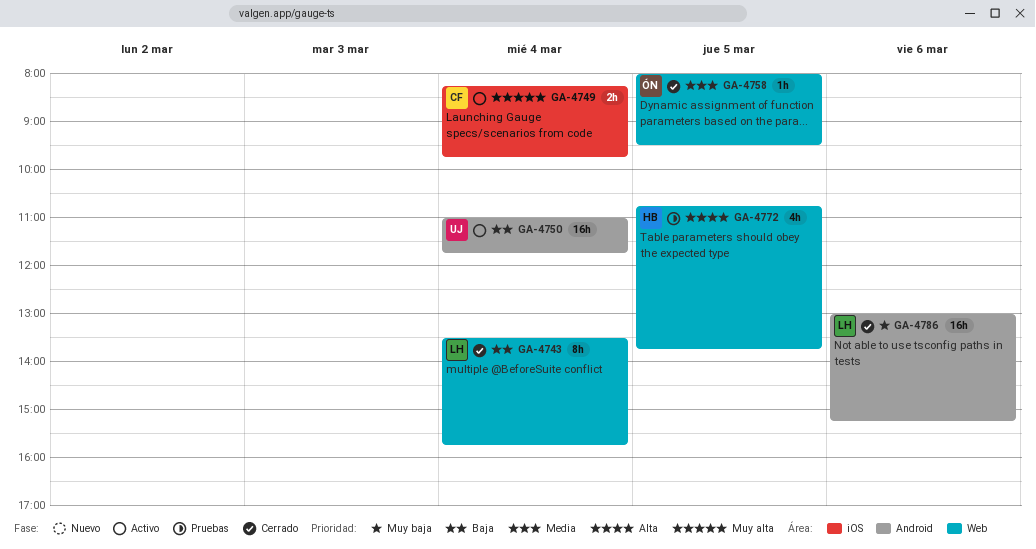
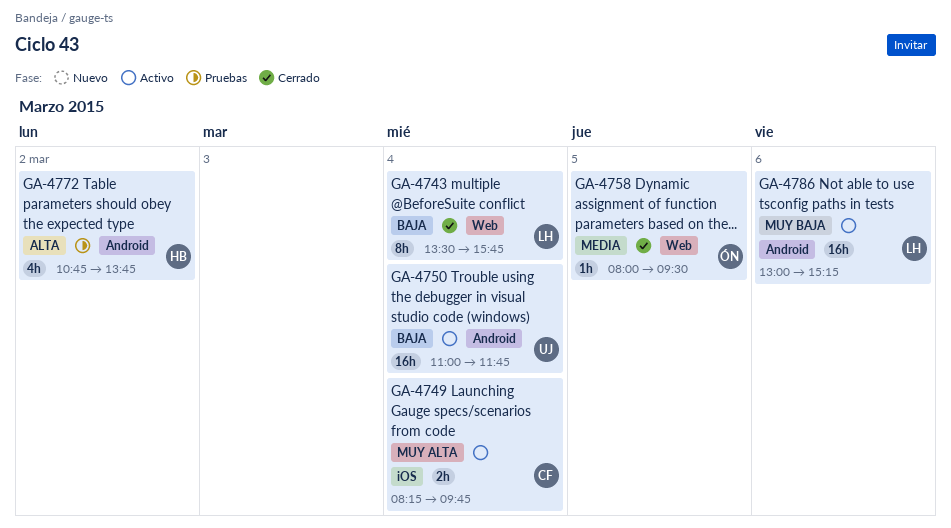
GA-4772, label: Web -> Android
GA-4772, day: Mar 5 -> Mar 2
GA-4786, status: Cerrado -> Activo

